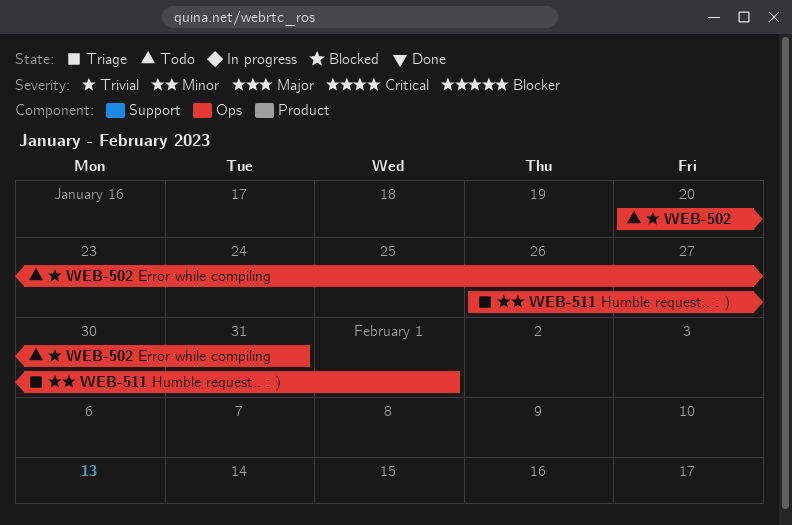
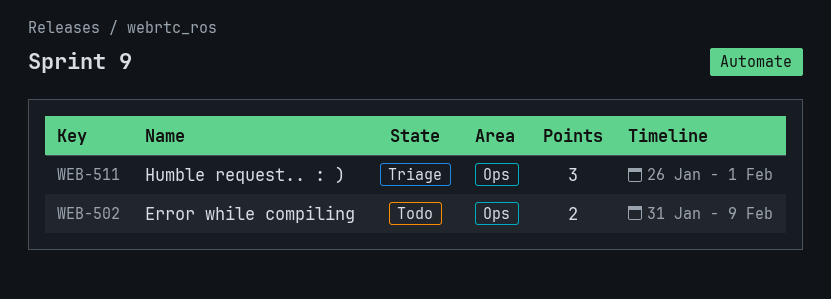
WEB-502, start: Jan 20 -> Jan 31
WEB-502, due: Jan 31 -> Feb 9

